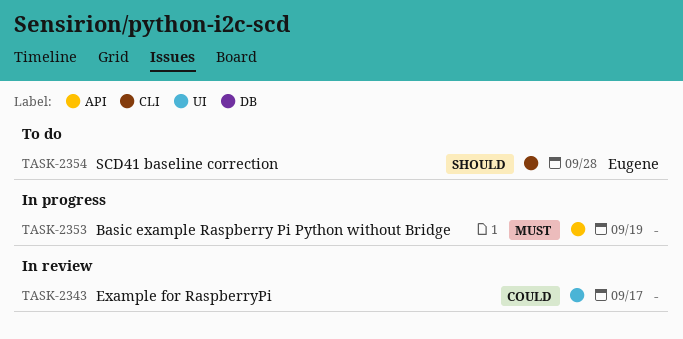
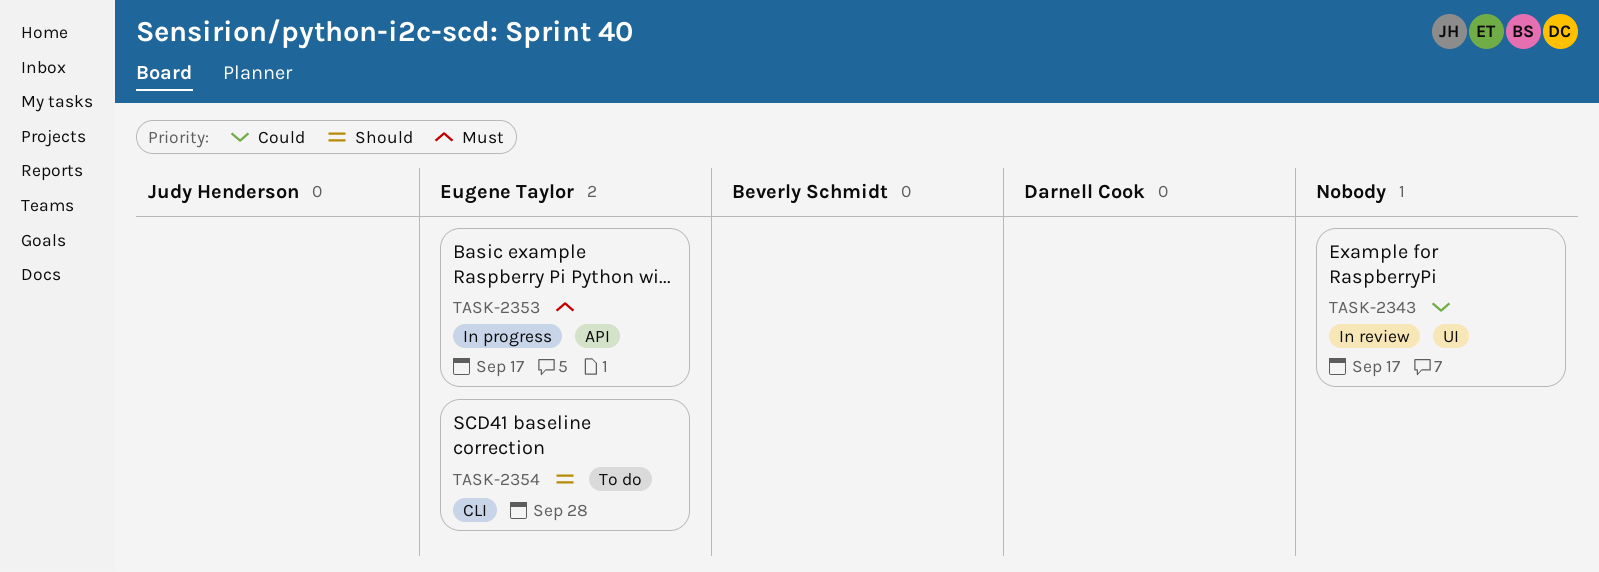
TASK-2353, owner: none -> Eugene Taylor
TASK-2353, due: Sep 19 -> Sep 17

